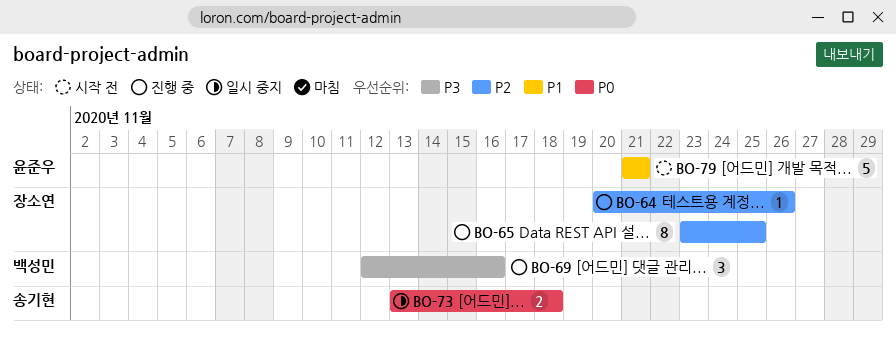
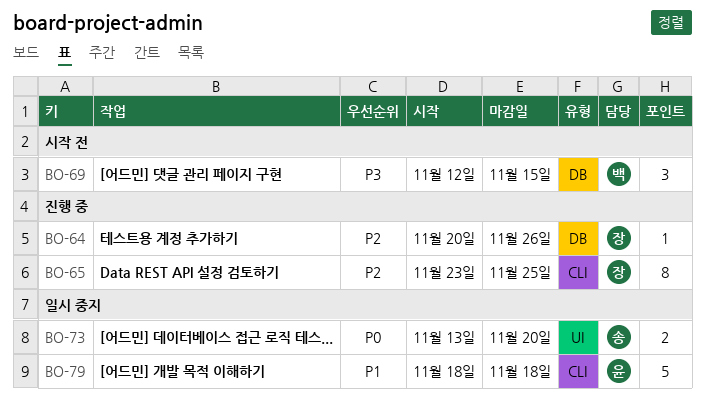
BO-69, status: 진행 중 -> 시작 전
BO-69, due: Nov 16 -> Nov 15
BO-73, due: Nov 18 -> Nov 20
BO-79, status: 시작 전 -> 일시 중지
BO-79, start: Nov 21 -> Nov 18
BO-79, due: Nov 21 -> Nov 18

